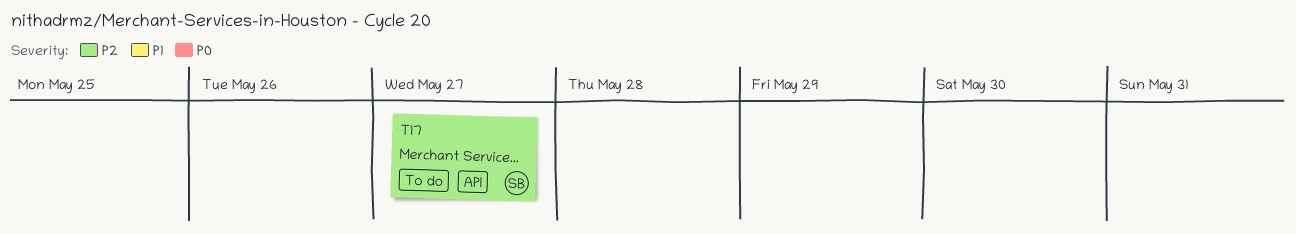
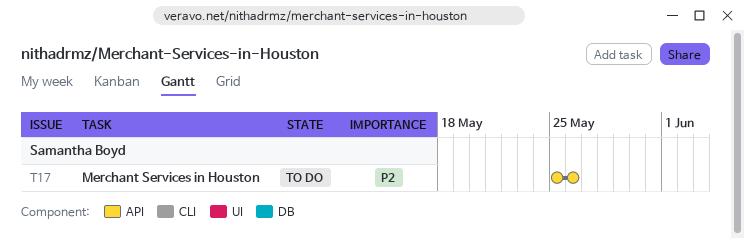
T17, due: May 27 -> May 26

